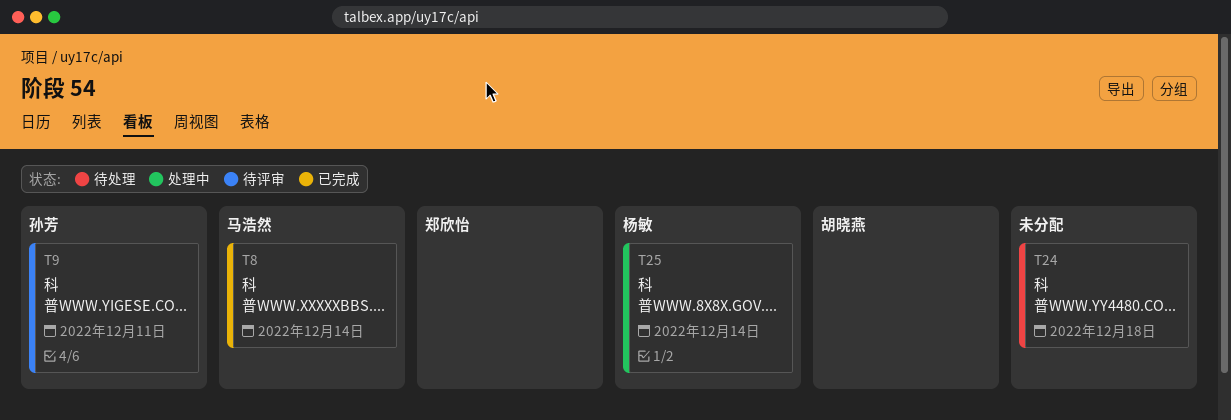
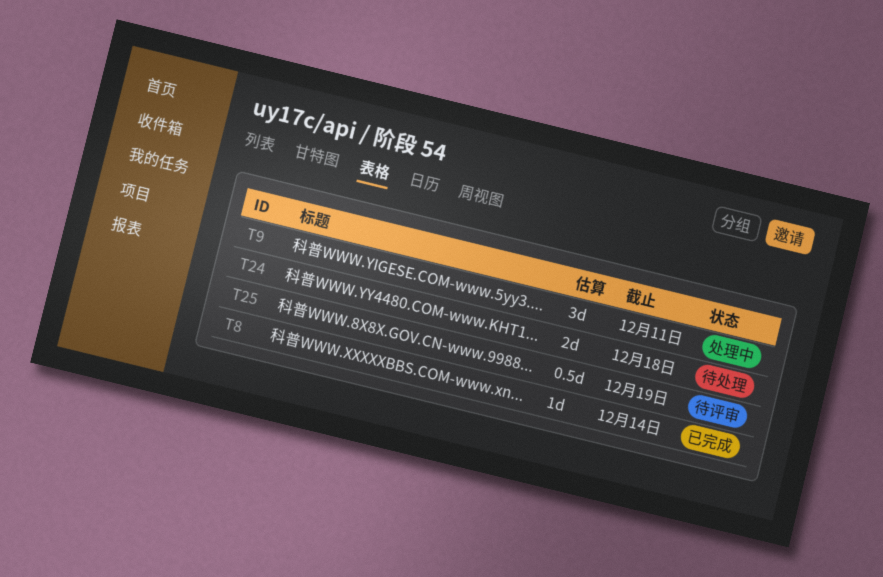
T9, status: 待评审 -> 处理中
T25, status: 处理中 -> 待评审
T25, due: Dec 14 -> Dec 19

